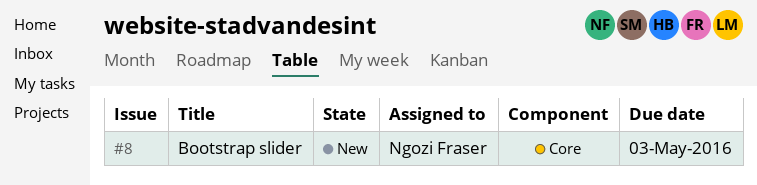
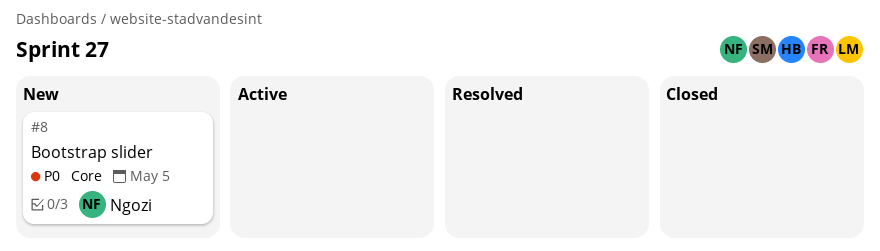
#8, due: May 3 -> May 5

